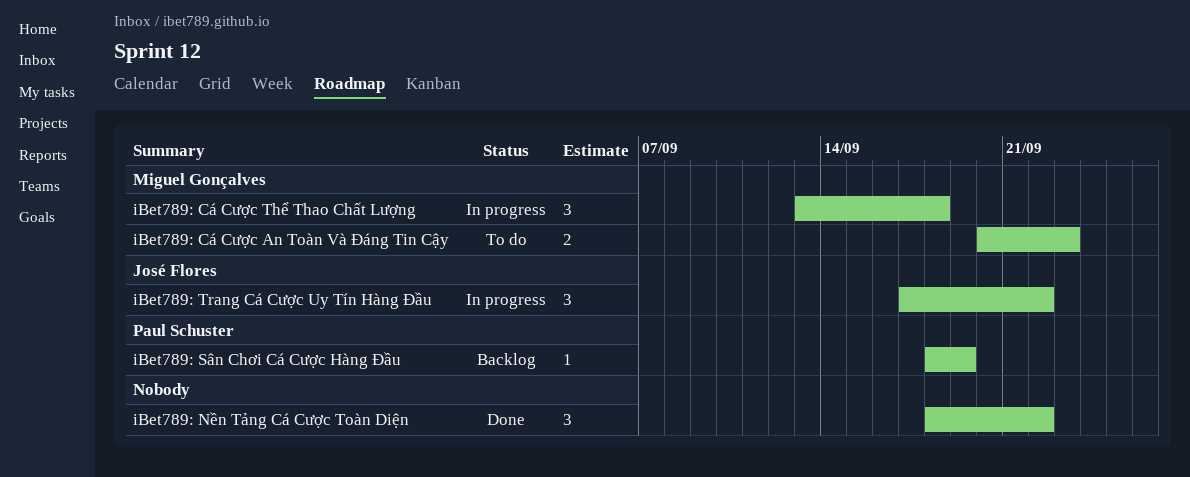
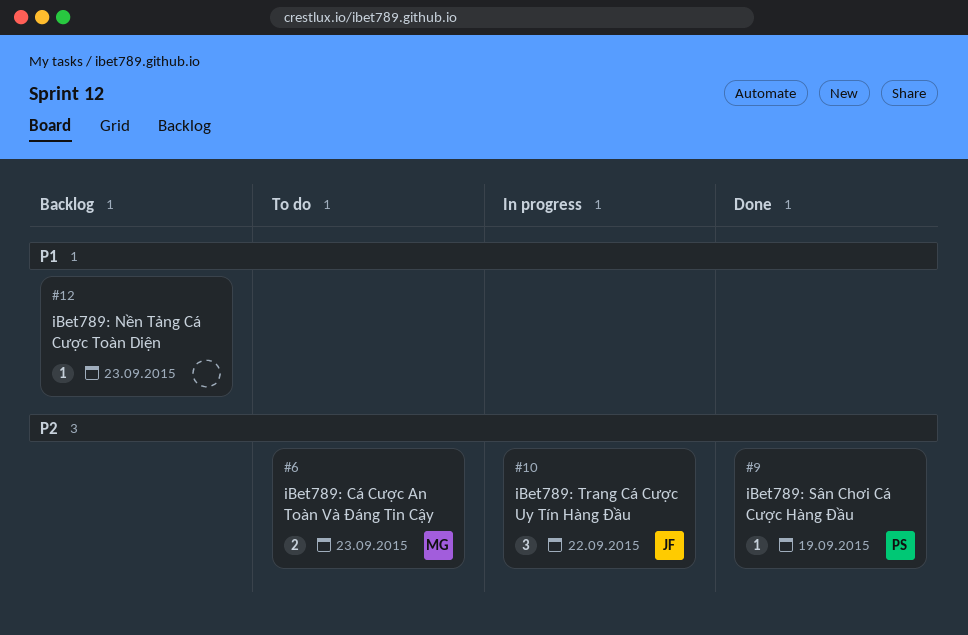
iBet789: Cá Cược Thể Thao Chất Lượng: present -> none
iBet789: Nền Tảng Cá Cược Toàn Diện, status: Done -> Backlog
iBet789: Nền Tảng Cá Cược Toàn Diện, estimate: 3 -> 1
iBet789: Nền Tảng Cá Cược Toàn Diện, due: Sep 22 -> Sep 23
iBet789: Sân Chơi Cá Cược Hàng Đầu, status: Backlog -> Done

